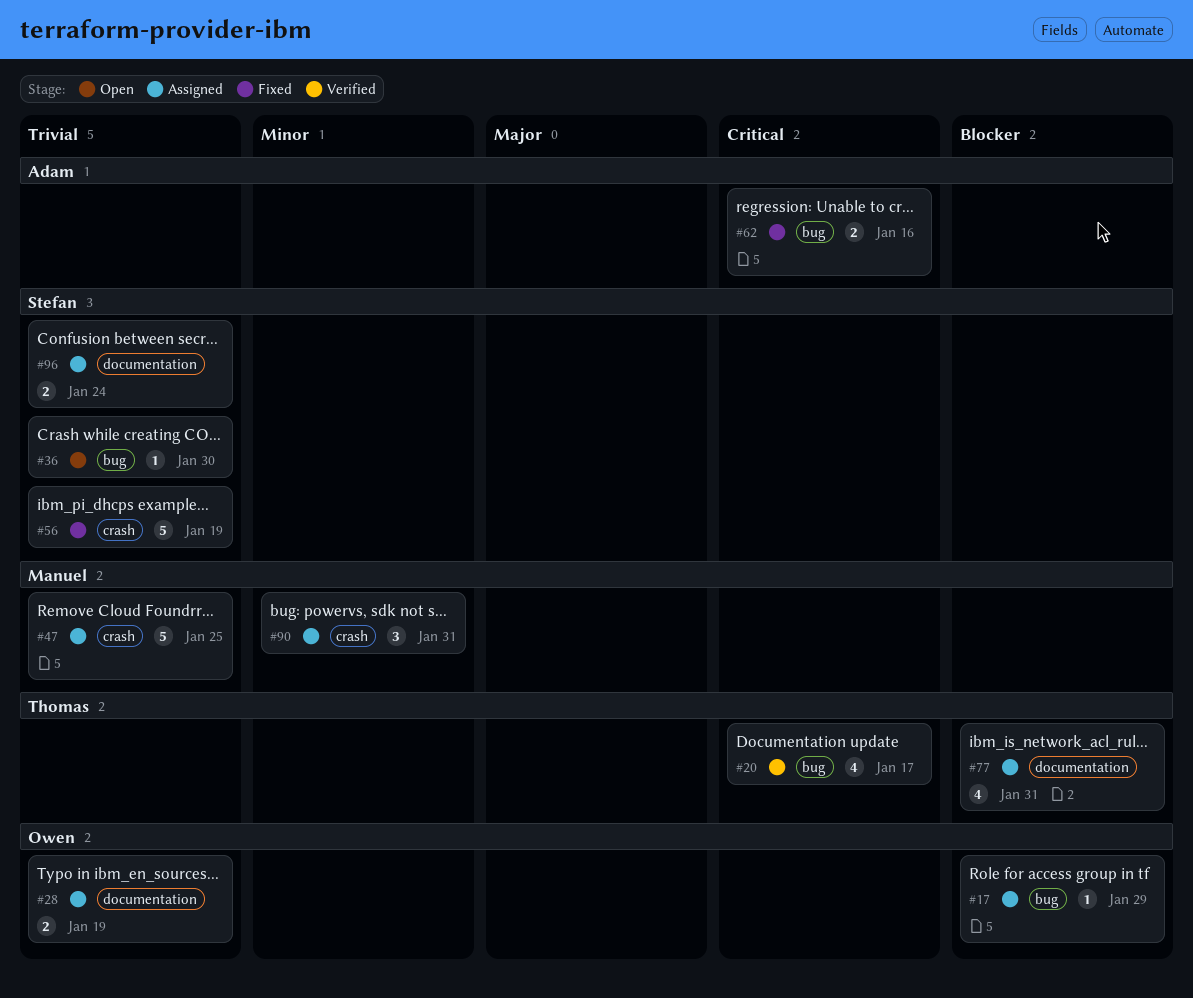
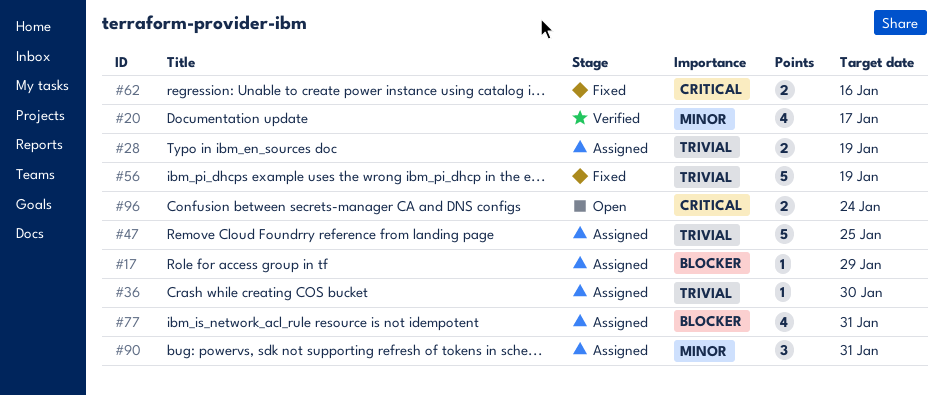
#20, priority: Critical -> Minor
#36, status: Open -> Assigned
#96, status: Assigned -> Open
#96, priority: Trivial -> Critical

